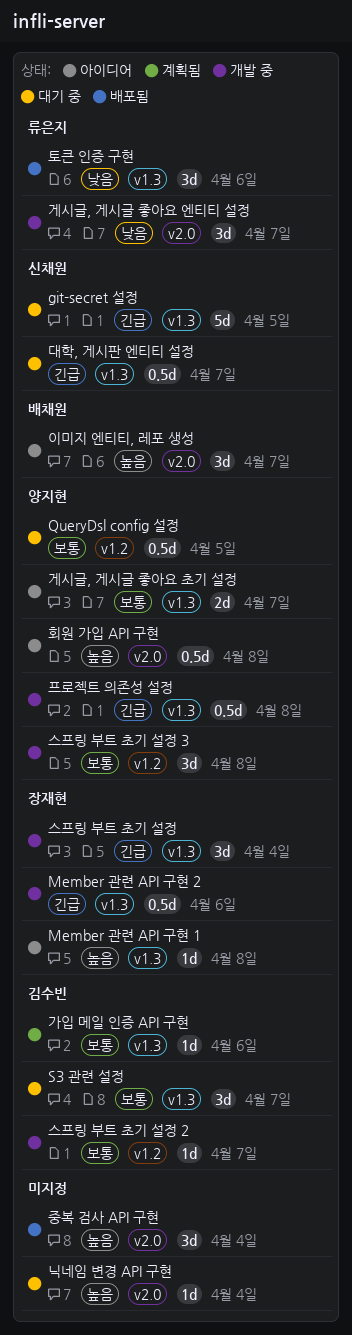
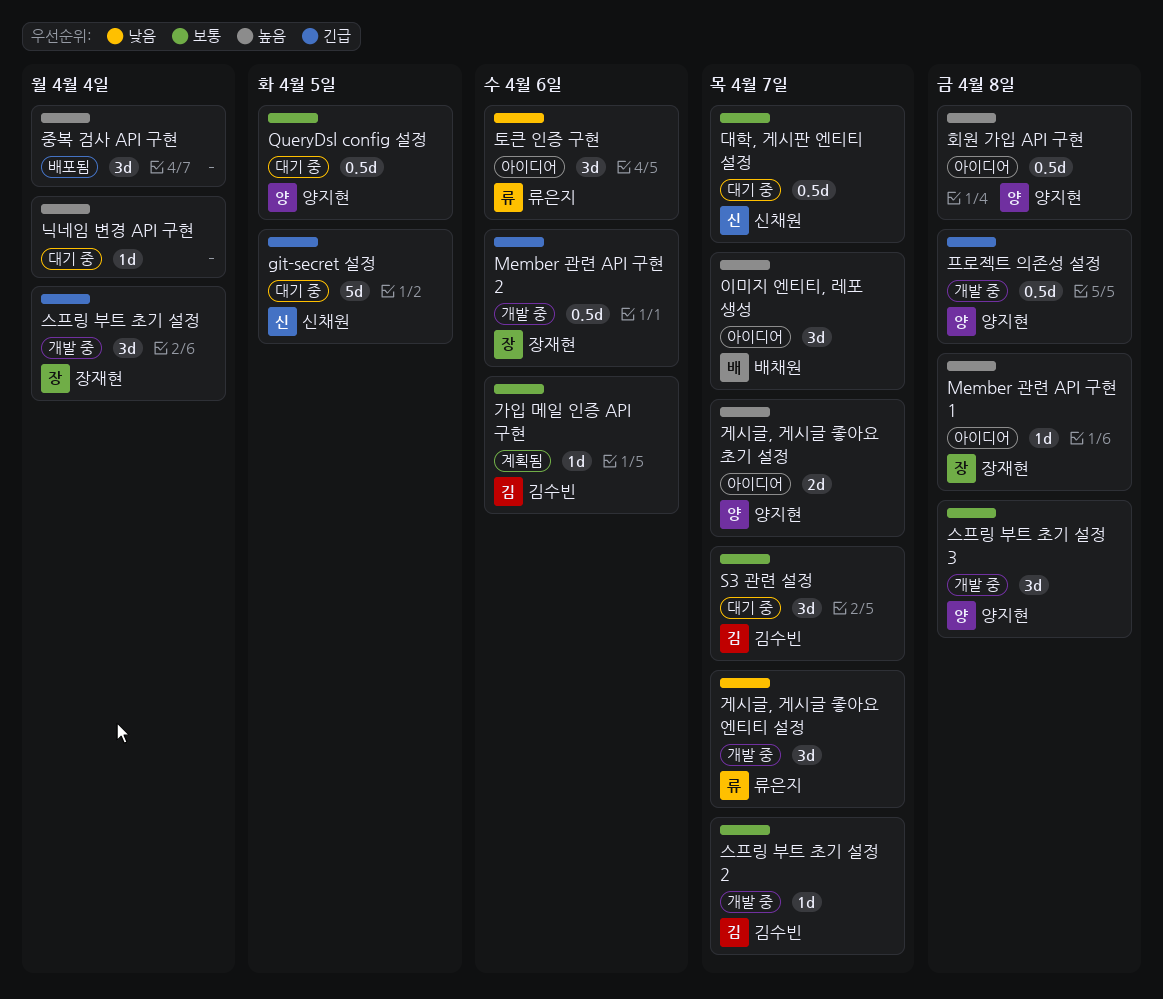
게시글, 게시글 좋아요 초기 설정, priority: 보통 -> 높음
대학, 게시판 엔티티 설정, priority: 긴급 -> 보통
토큰 인증 구현, status: 배포됨 -> 아이디어

